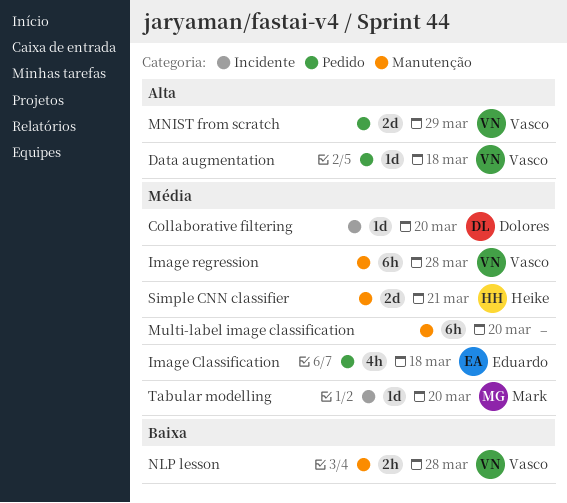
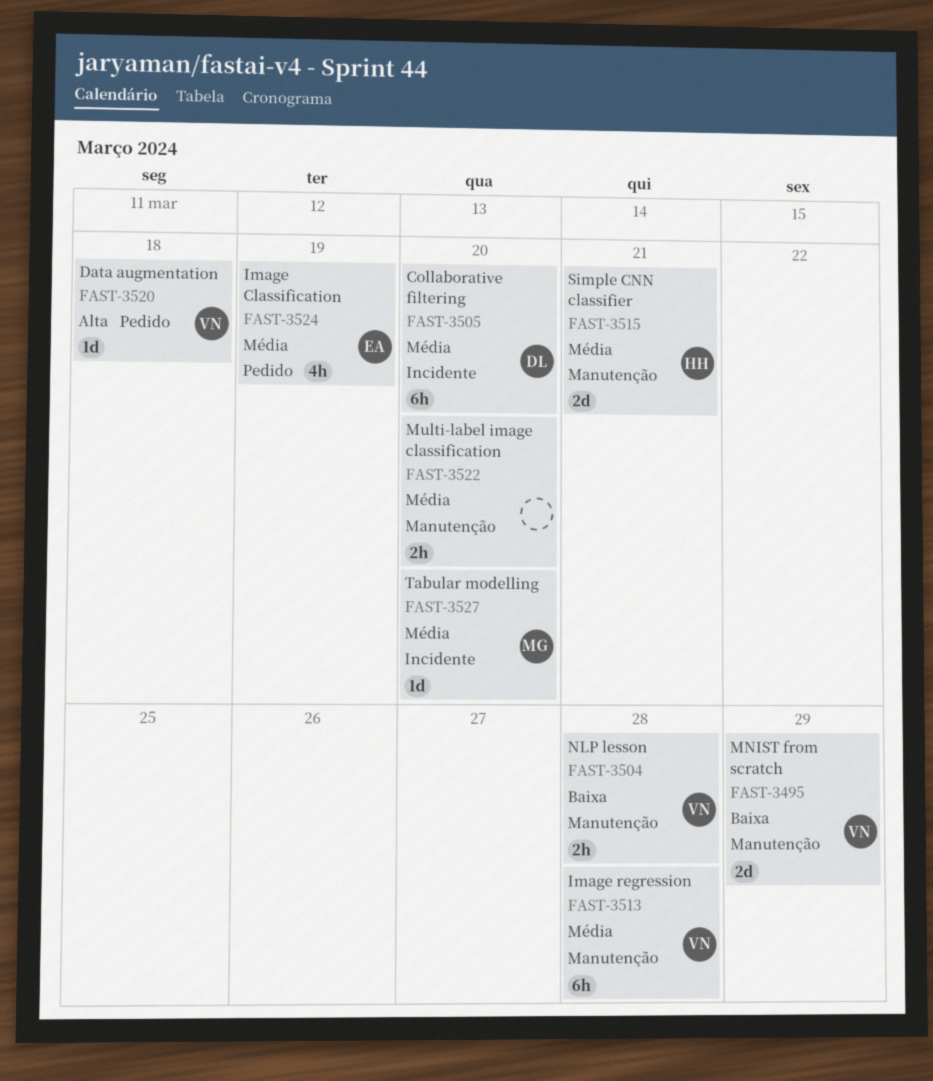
Collaborative filtering, estimate: 1d -> 6h
Image Classification, due: Mar 18 -> Mar 19
MNIST from scratch, priority: Alta -> Baixa
MNIST from scratch, label: Pedido -> Manutenção
Multi-label image classification, estimate: 6h -> 2h

